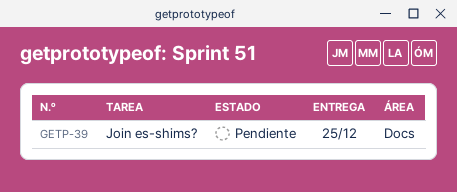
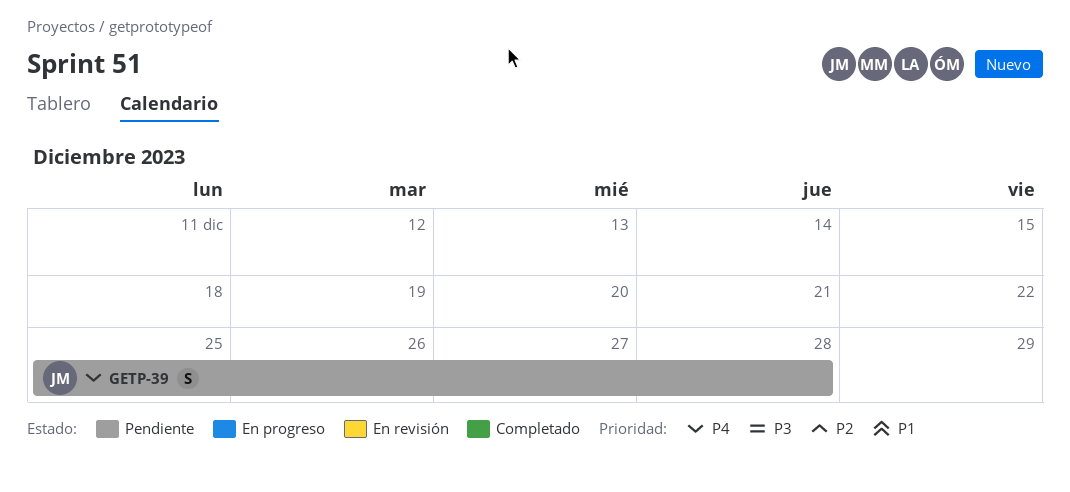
GETP-39, due: Dec 25 -> Dec 28

